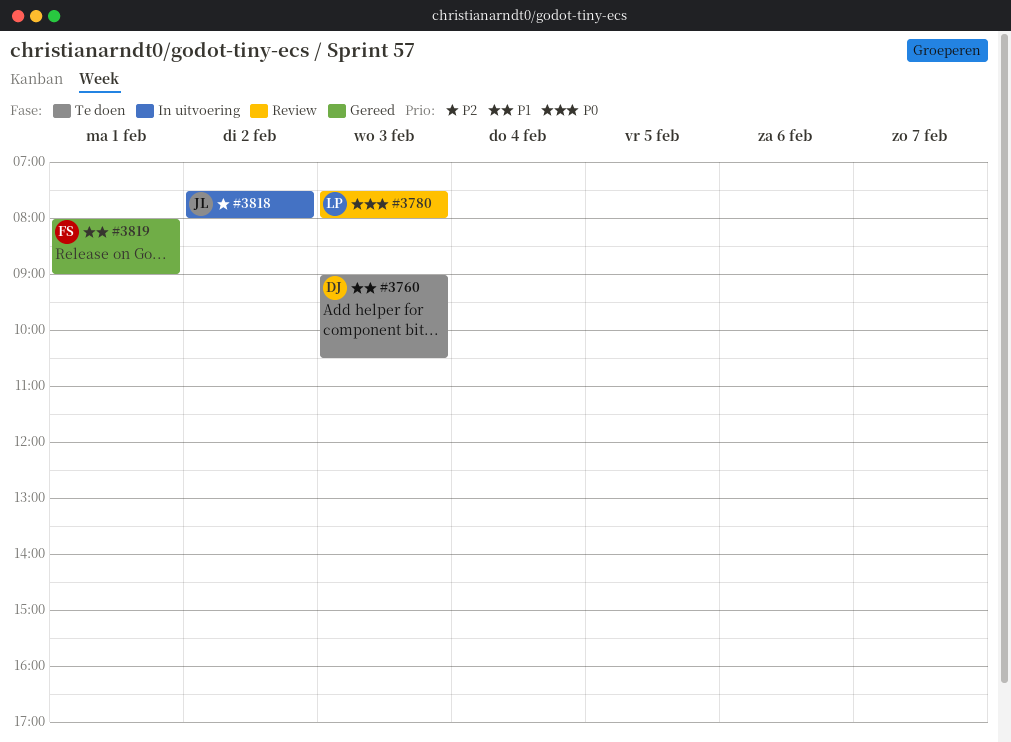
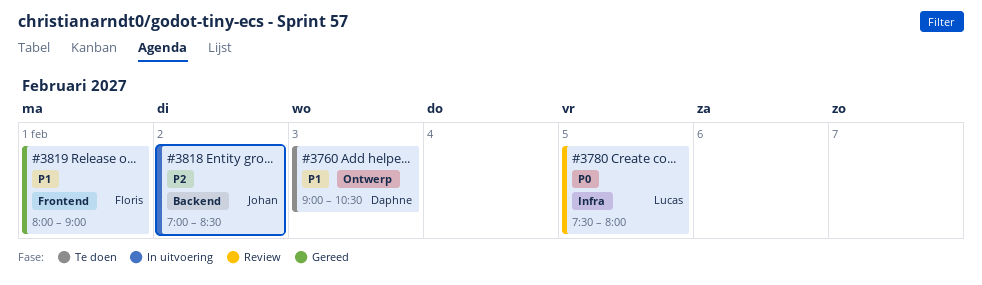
#3780, day: Feb 3 -> Feb 5
#3818, begins: 07:30 -> 07:00
#3818, ends: 08:00 -> 08:30

